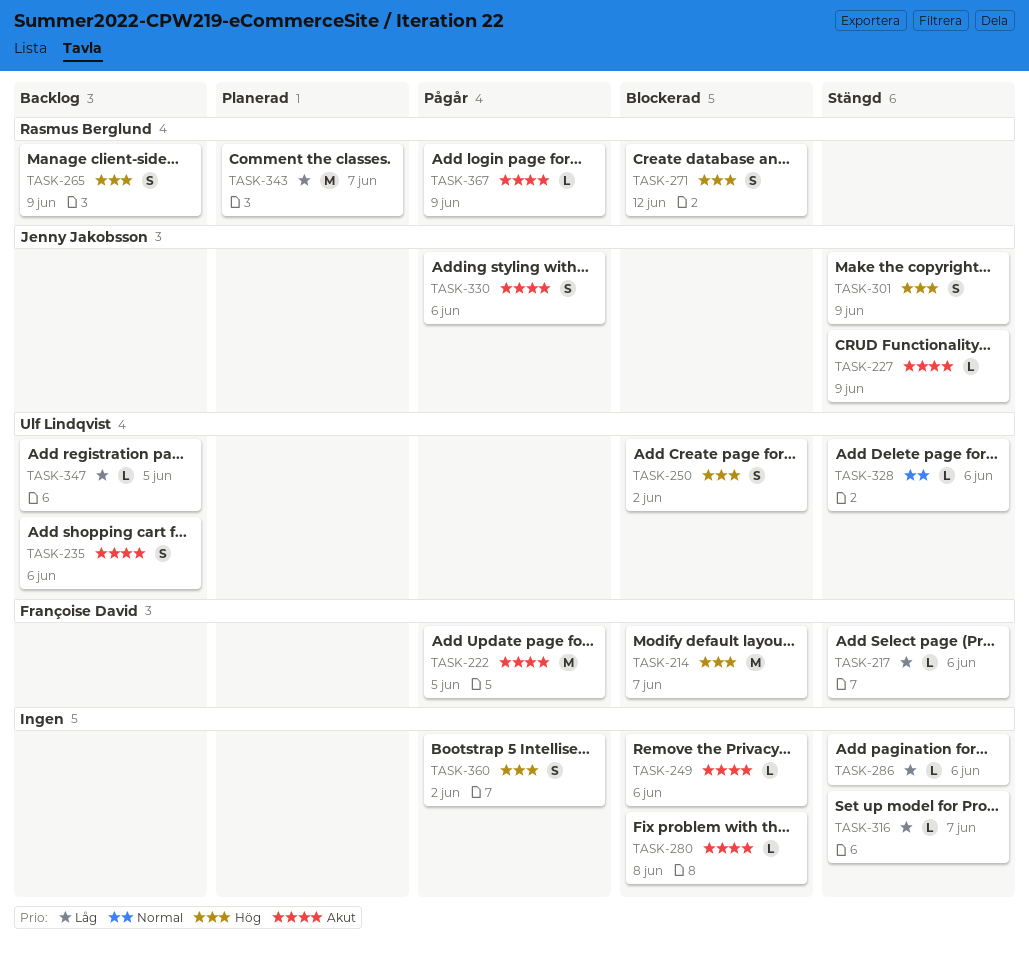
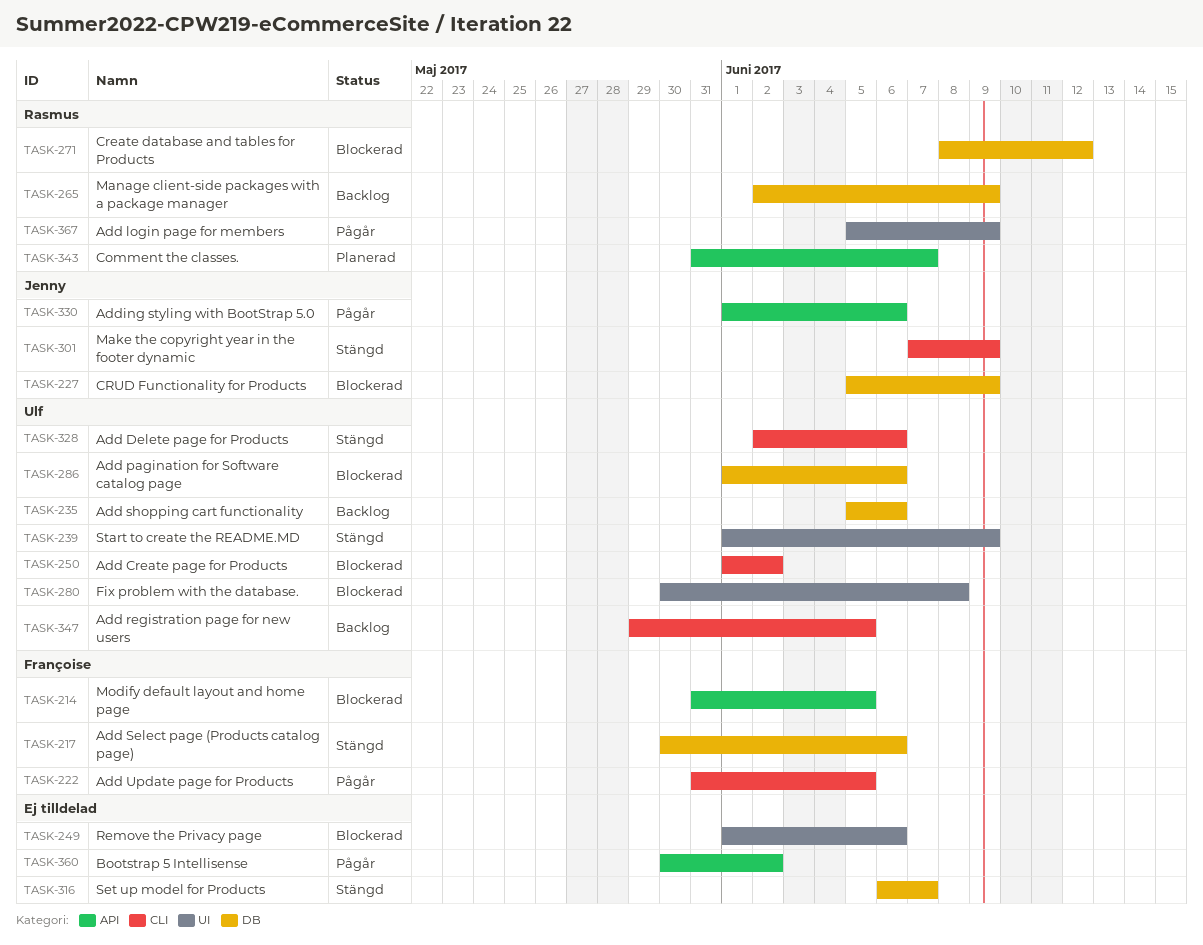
TASK-214, due: Jun 7 -> Jun 5
TASK-227, status: Stängd -> Blockerad
TASK-239: none -> present
TASK-280, owner: none -> Ulf Lindqvist
TASK-286, status: Stängd -> Blockerad
TASK-286, owner: none -> Ulf Lindqvist

